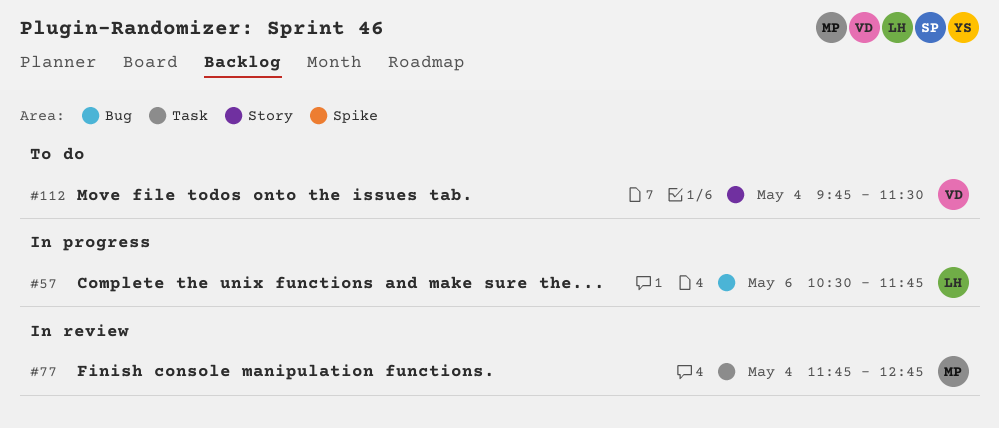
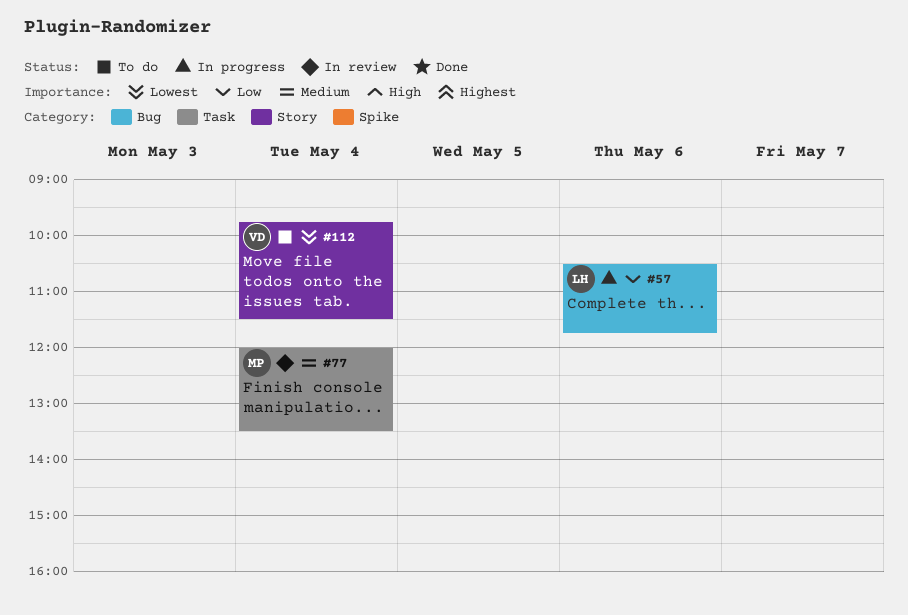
#77, begins: 11:45 -> 12:00
#77, ends: 12:45 -> 13:30

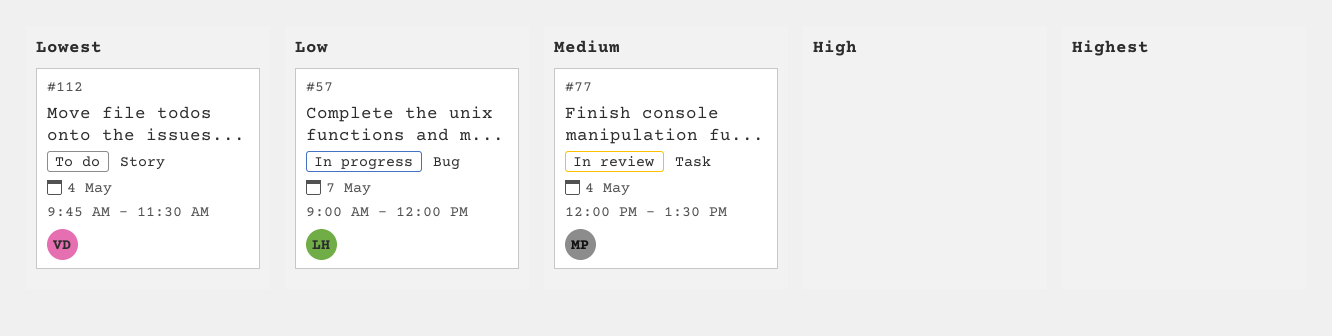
#57, day: May 6 -> May 7
#57, begins: 10:30 -> 09:00
#57, ends: 11:45 -> 12:00

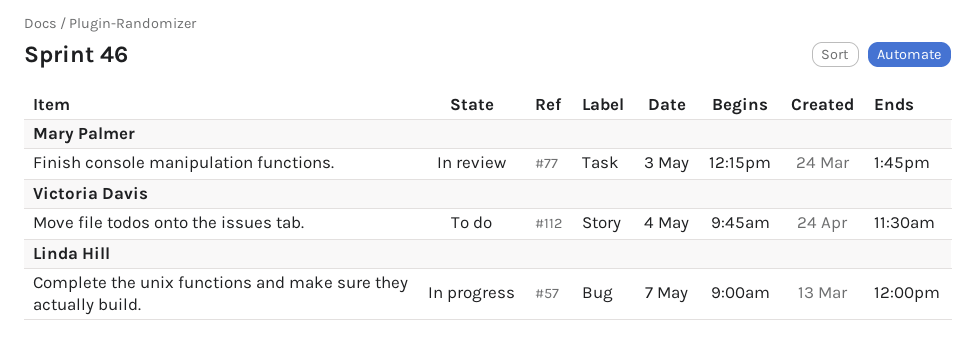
#77, day: May 4 -> May 3
#77, begins: 12:00 -> 12:15
#77, ends: 13:30 -> 13:45

